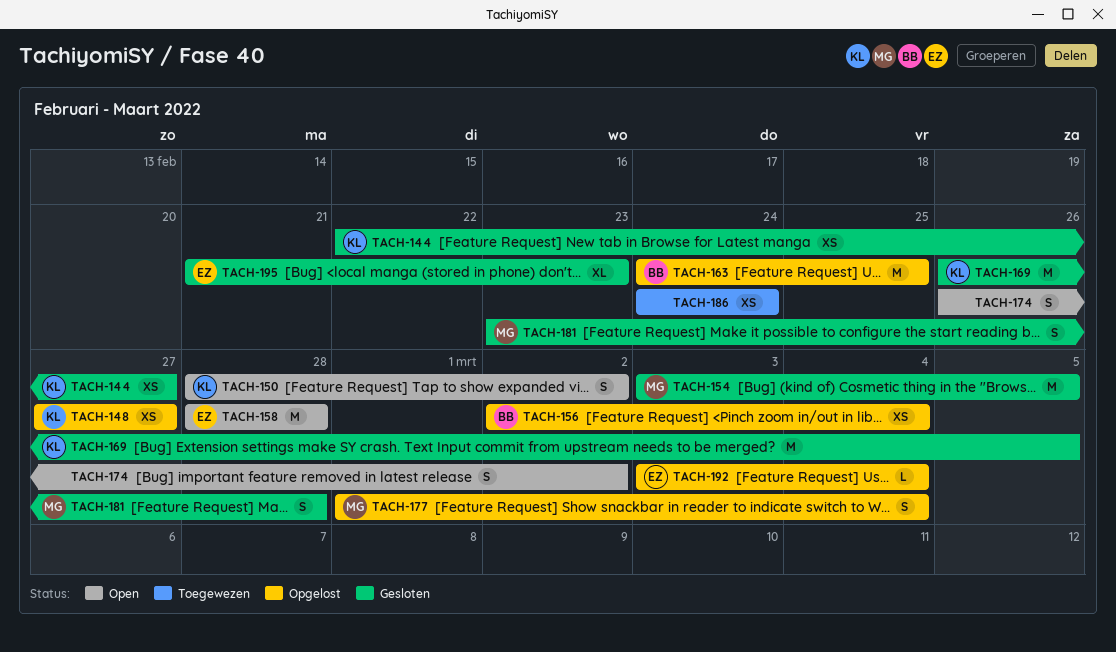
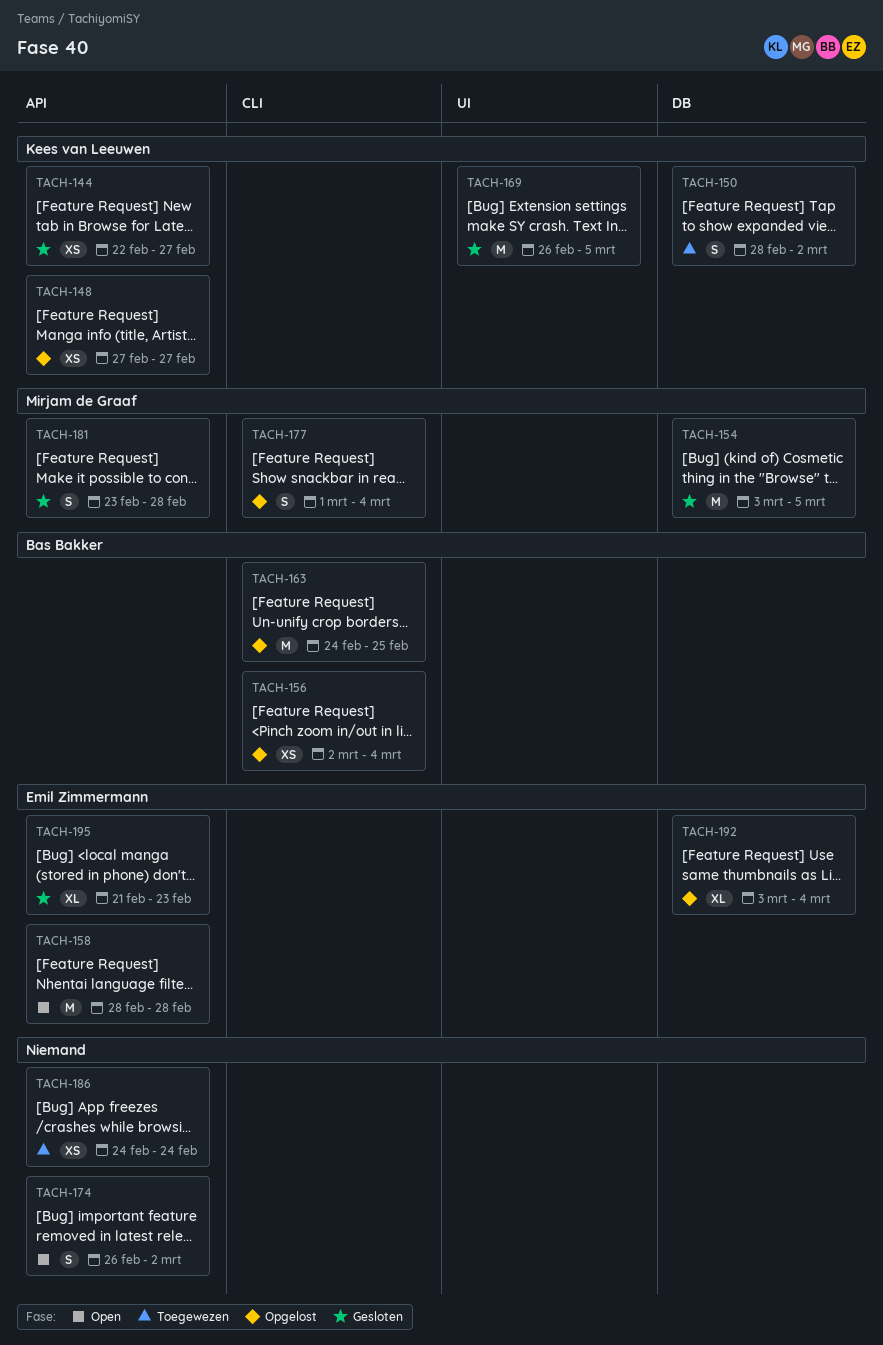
TACH-150, status: Open -> Toegewezen
TACH-192, estimate: L -> XL

